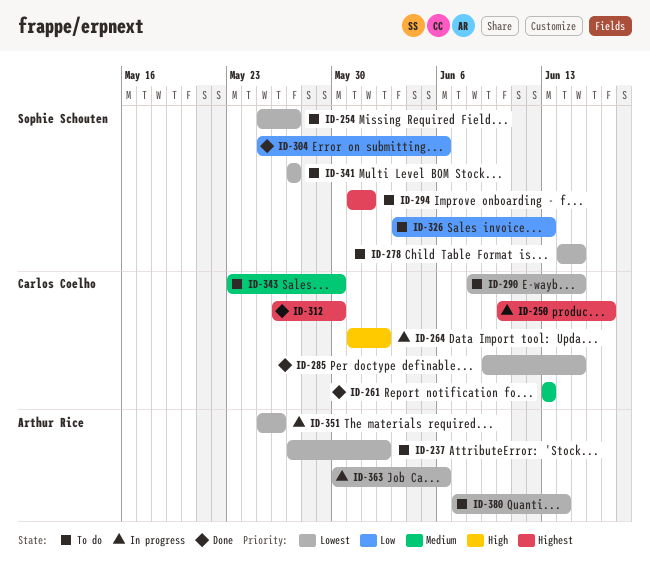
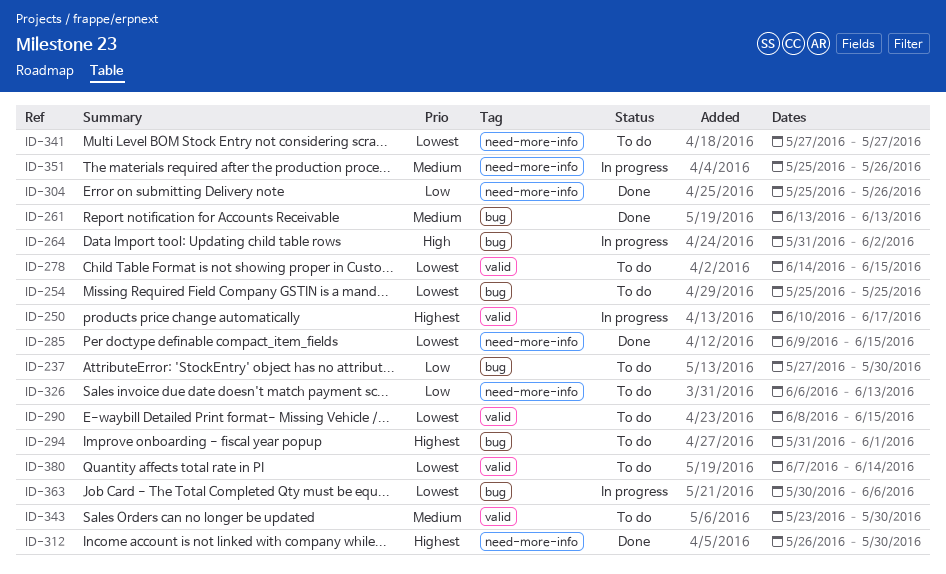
ID-237, priority: Lowest -> Low
ID-237, due: Jun 2 -> May 30
ID-254, due: May 27 -> May 25
ID-304, due: Jun 6 -> May 26
ID-326, start: Jun 3 -> Jun 6
ID-351, priority: Lowest -> Medium

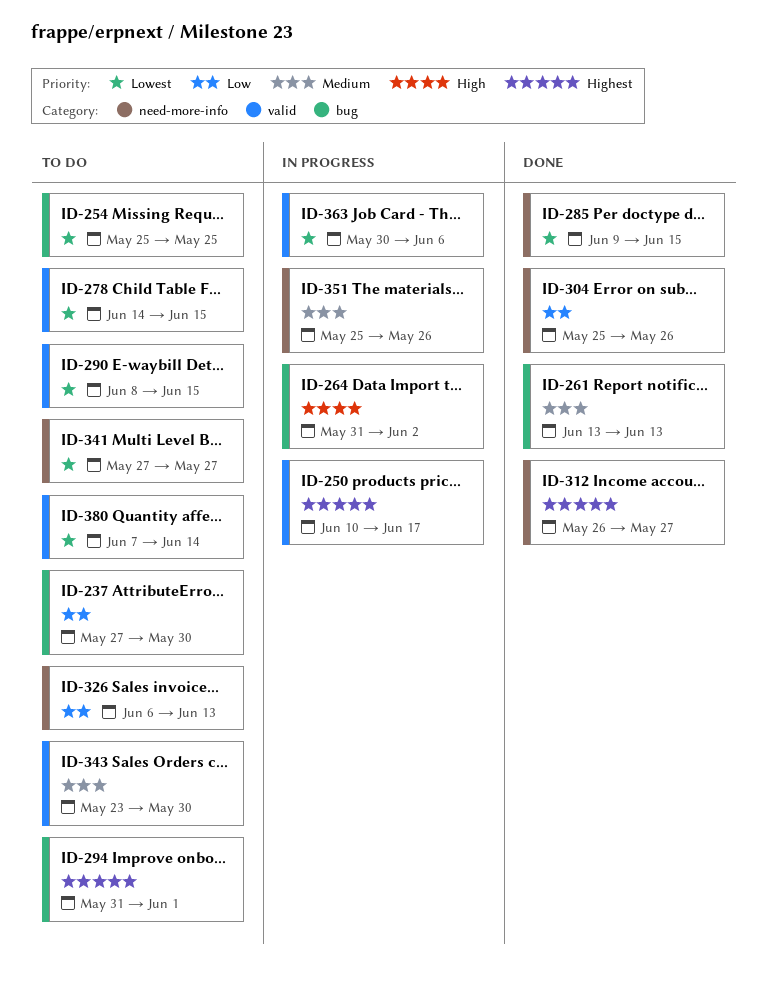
ID-312, due: May 30 -> May 27
ID-363, label: bug -> valid

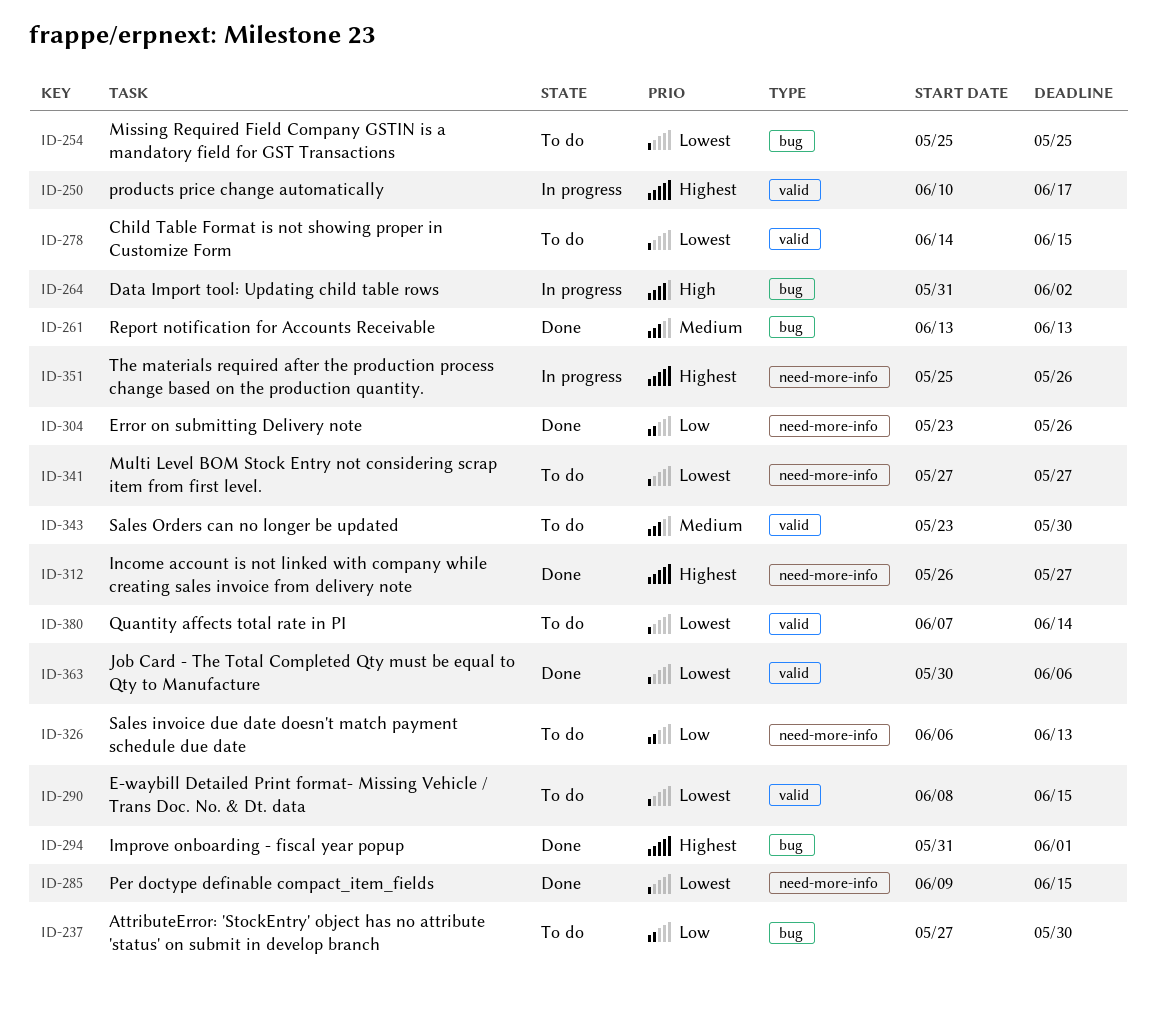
ID-294, status: To do -> Done
ID-304, start: May 25 -> May 23
ID-351, priority: Medium -> Highest
ID-363, status: In progress -> Done

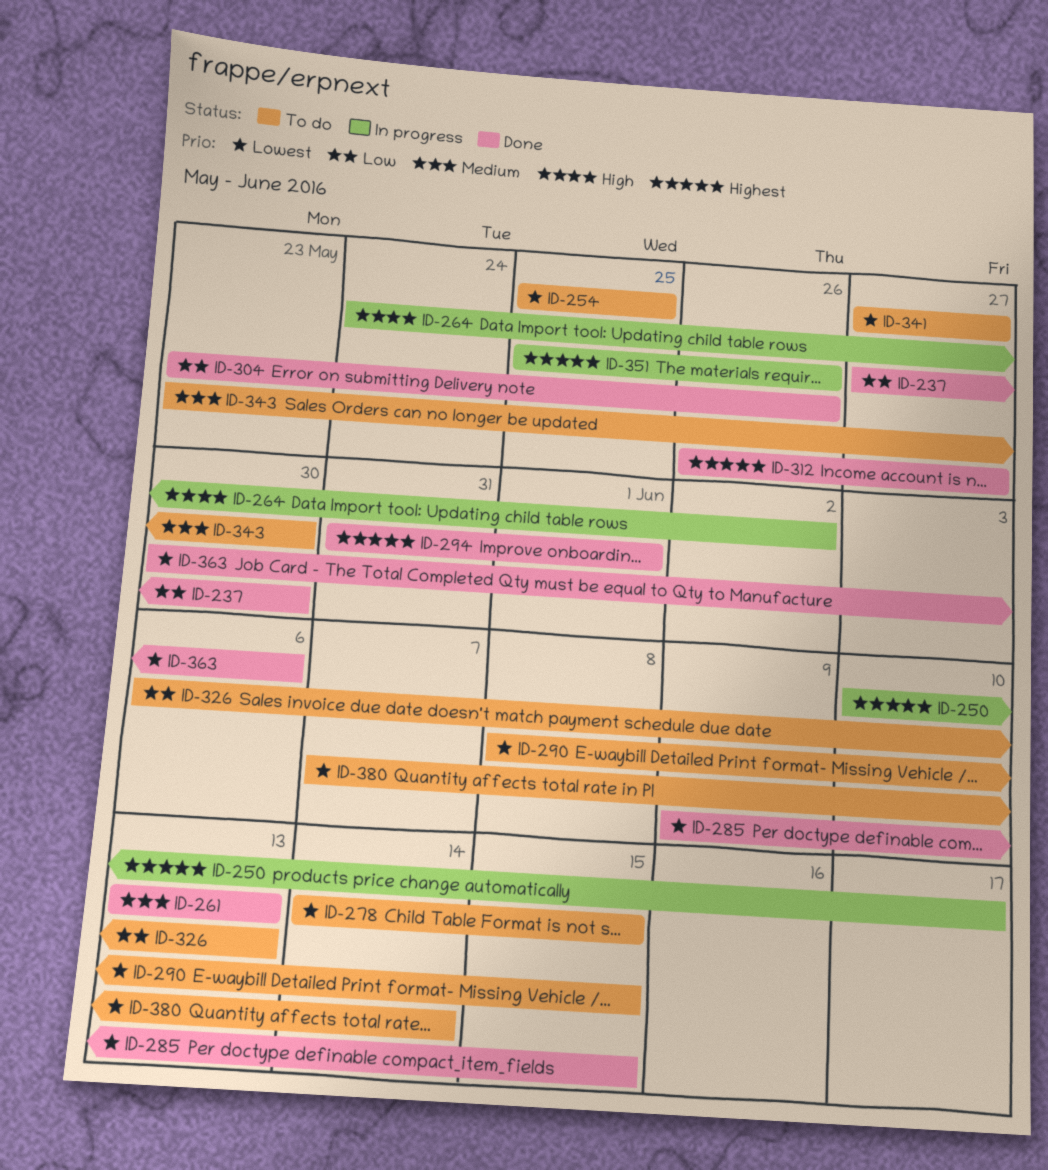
ID-237, status: To do -> Done
ID-264, start: May 31 -> May 24

